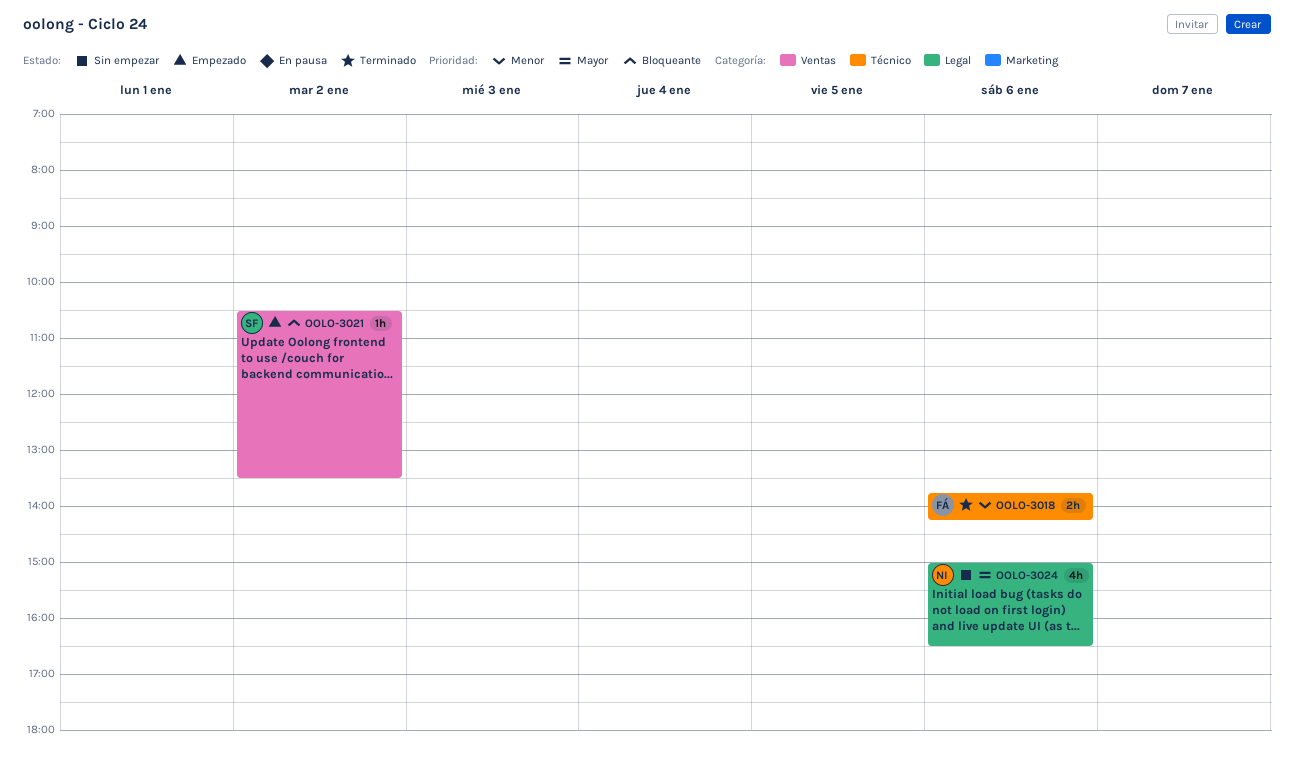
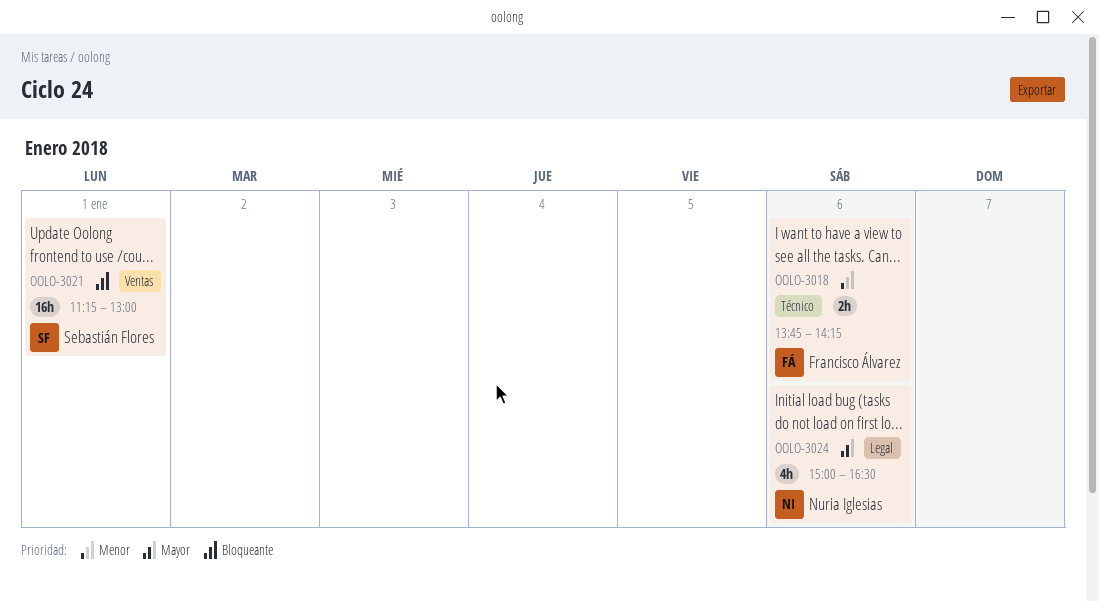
OOLO-3021, estimate: 1h -> 16h
OOLO-3021, day: Jan 2 -> Jan 1
OOLO-3021, begins: 10:30 -> 11:15
OOLO-3021, ends: 13:30 -> 13:00

